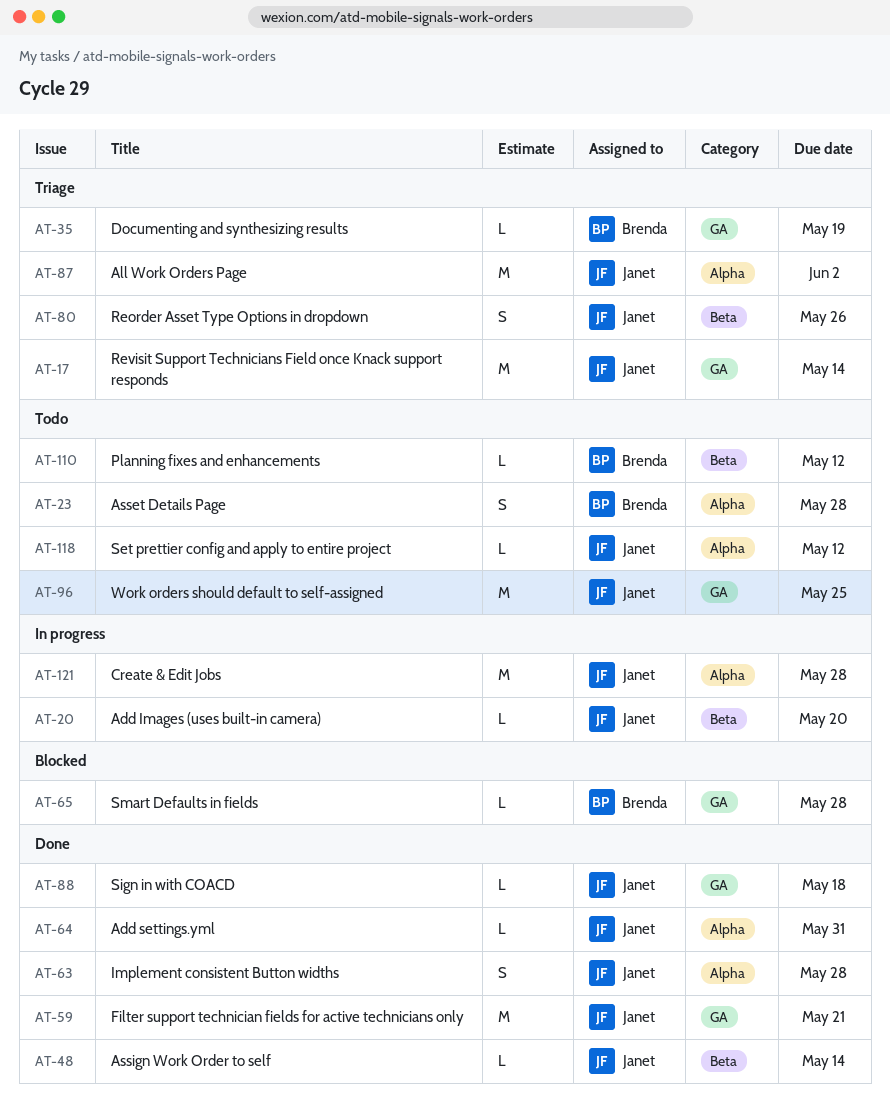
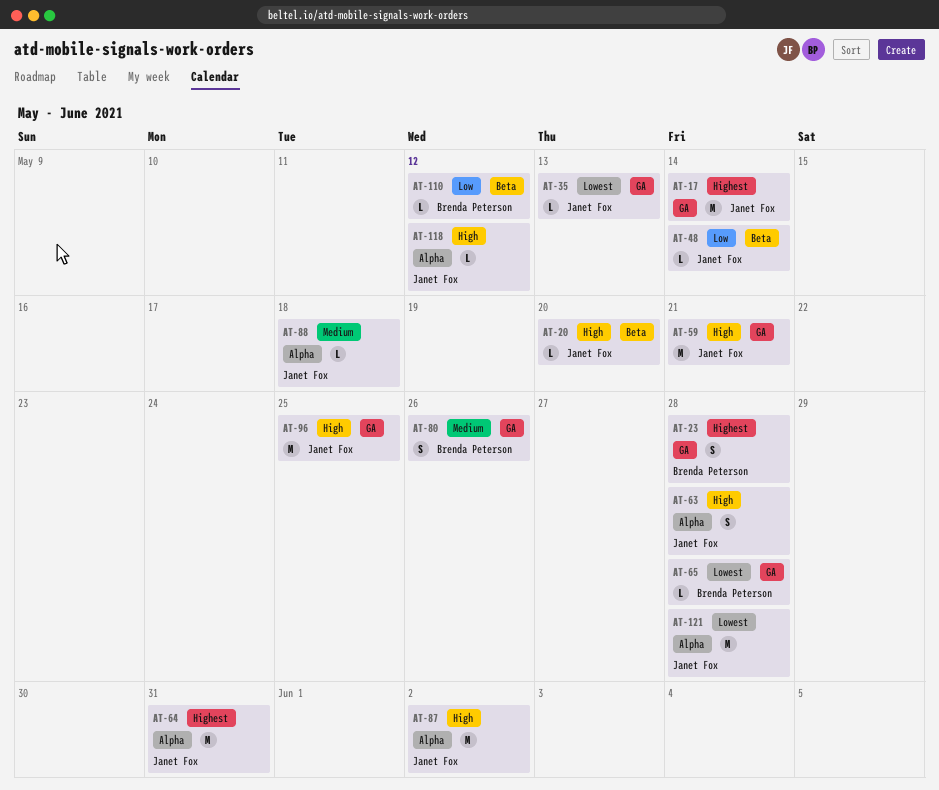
AT-23, label: Alpha -> GA
AT-35, owner: Brenda Peterson -> Janet Fox
AT-35, due: May 19 -> May 13
AT-64, estimate: L -> M
AT-80, owner: Janet Fox -> Brenda Peterson
AT-80, label: Beta -> GA
AT-88, label: GA -> Alpha

